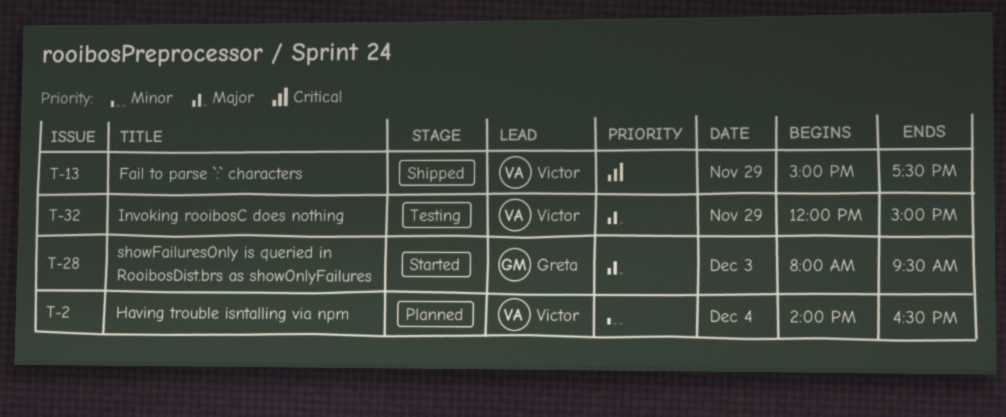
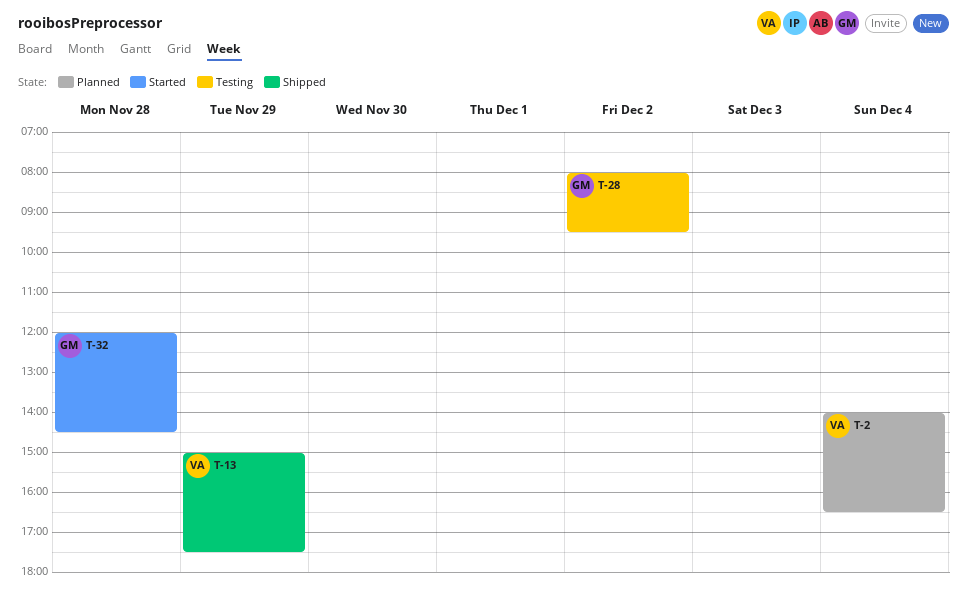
T-28, status: Started -> Testing
T-28, day: Dec 3 -> Dec 2
T-32, status: Testing -> Started
T-32, owner: Victor -> Greta
T-32, day: Nov 29 -> Nov 28
T-32, ends: 15:00 -> 14:30

